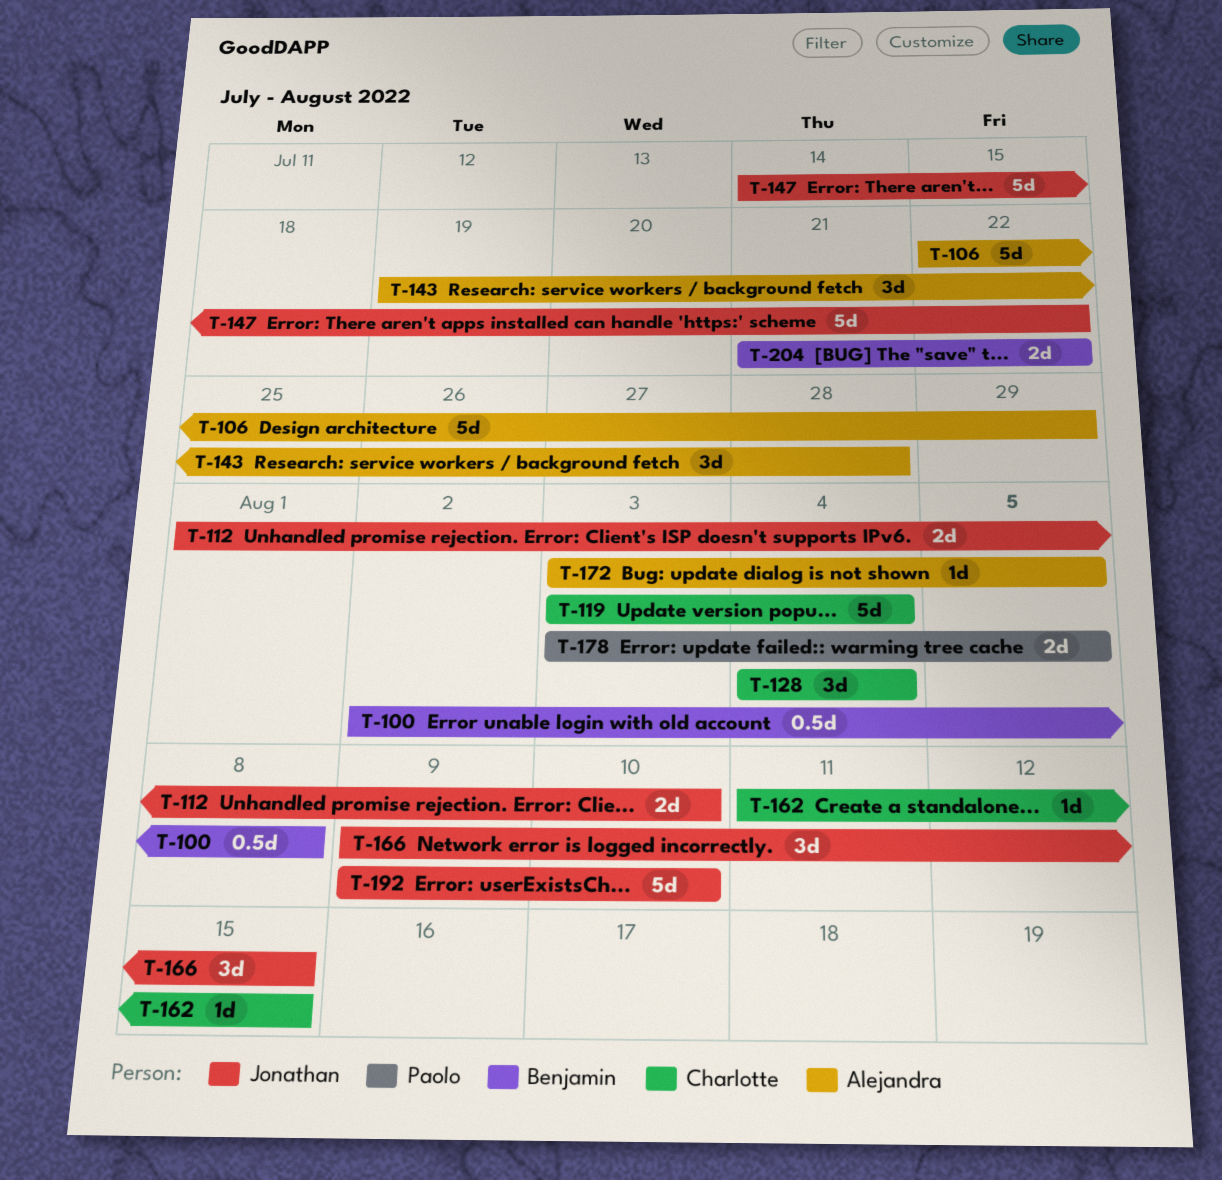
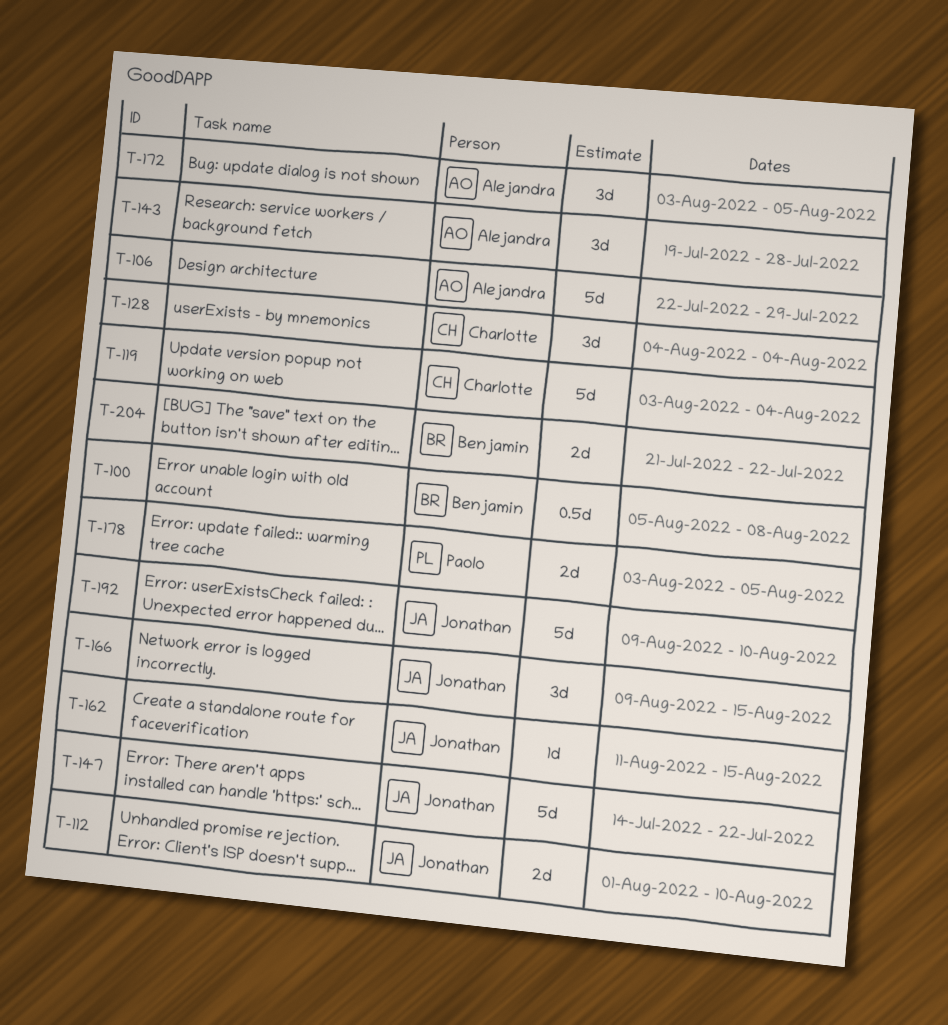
T-100, start: Aug 2 -> Aug 5
T-162, owner: Charlotte -> Jonathan
T-172, estimate: 1d -> 3d

